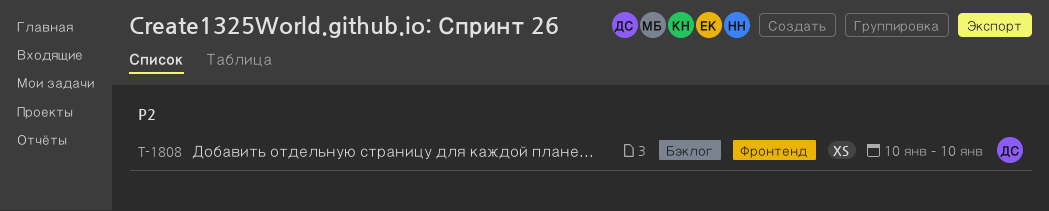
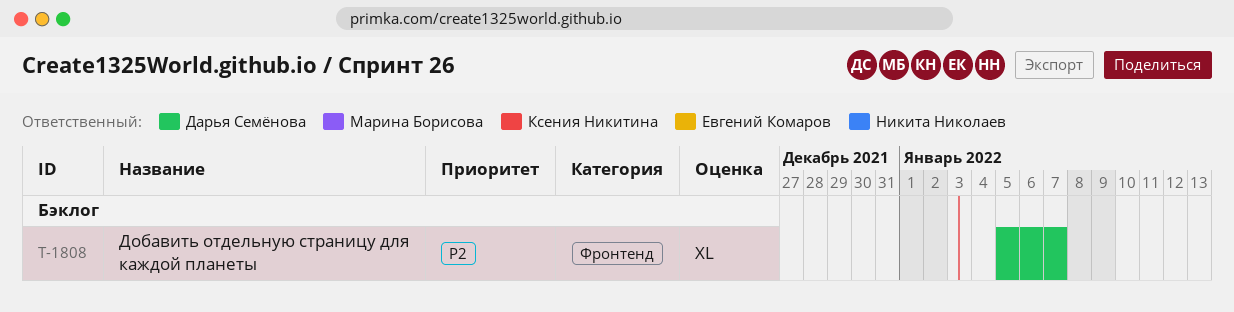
T-1808, estimate: XS -> XL
T-1808, start: Jan 10 -> Jan 5
T-1808, due: Jan 10 -> Jan 7

